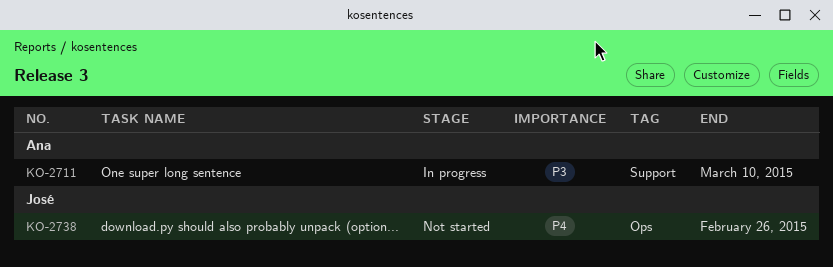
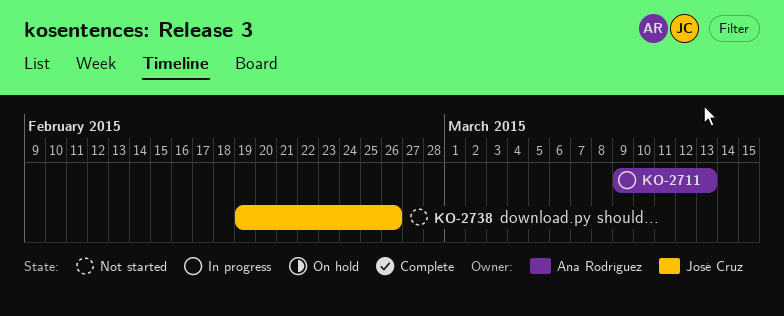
KO-2711, due: Mar 10 -> Mar 13

